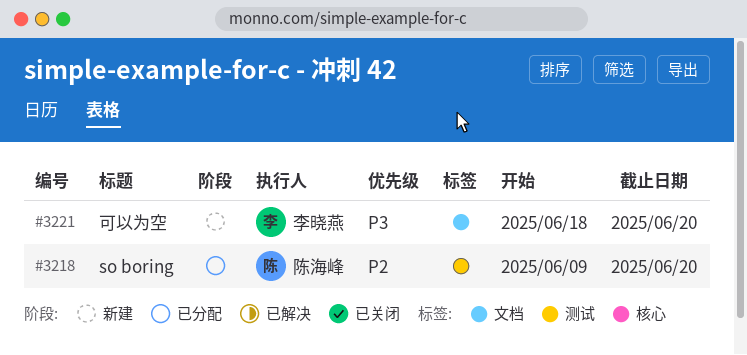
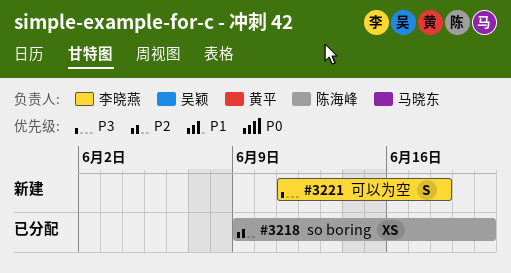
#3221, start: Jun 18 -> Jun 11
#3221, due: Jun 20 -> Jun 18

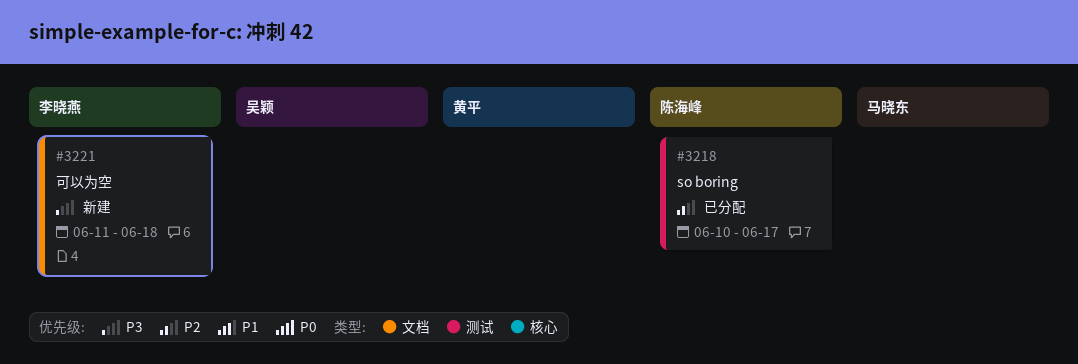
#3218, start: Jun 9 -> Jun 10
#3218, due: Jun 20 -> Jun 17

